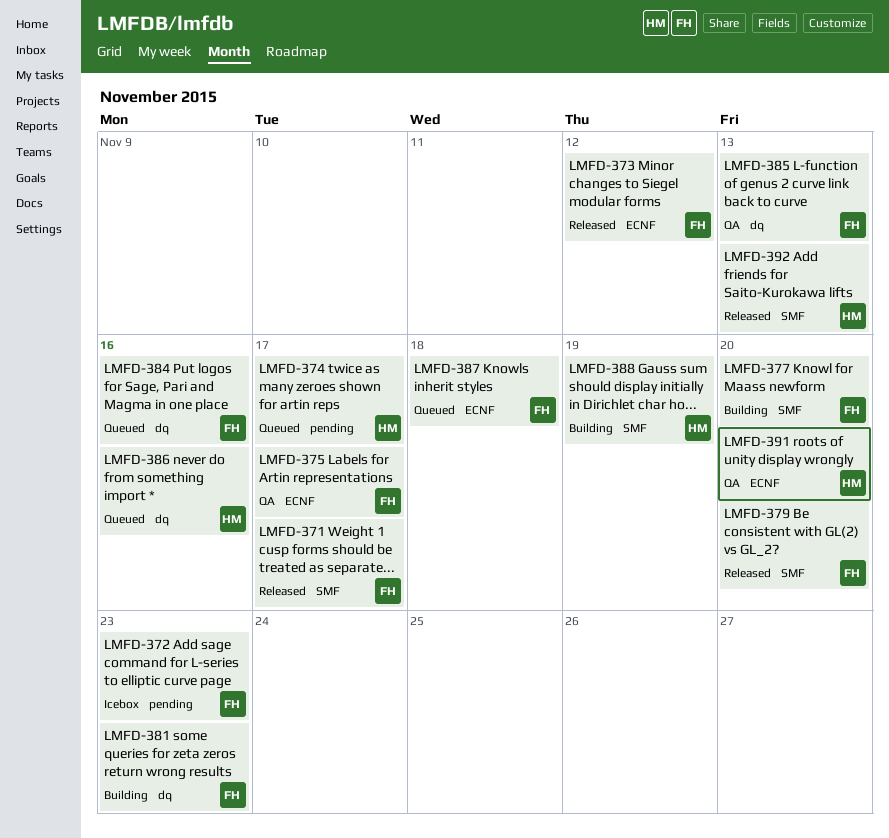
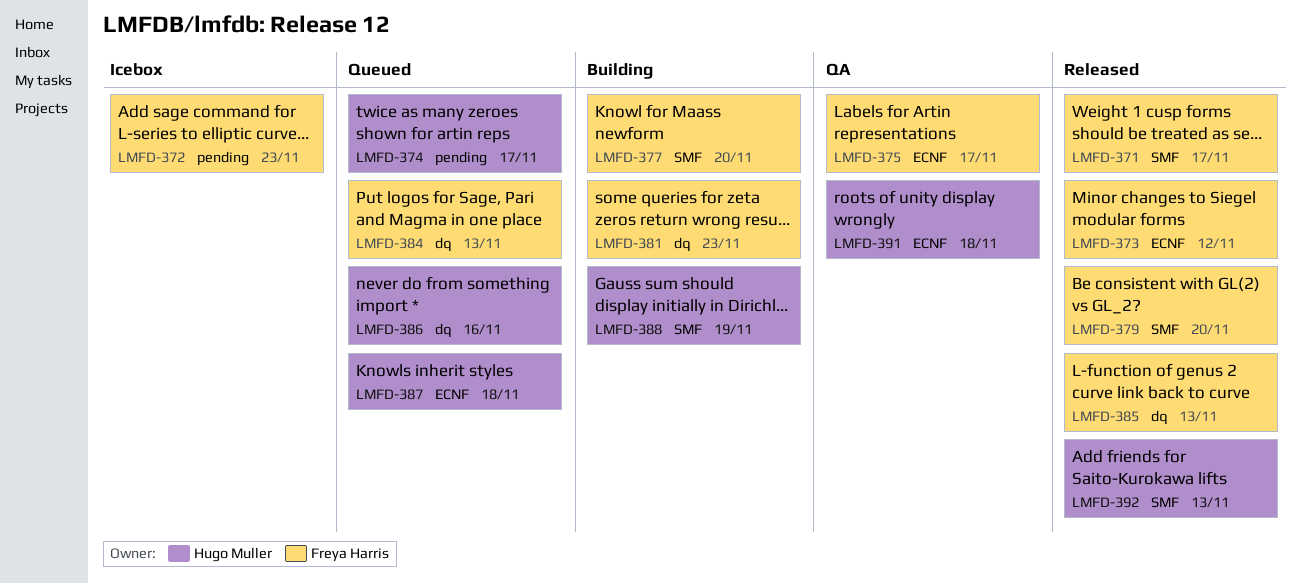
LMFD-384, due: Nov 16 -> Nov 13
LMFD-385, status: QA -> Released
LMFD-387, owner: Freya Harris -> Hugo Muller
LMFD-391, due: Nov 20 -> Nov 18

